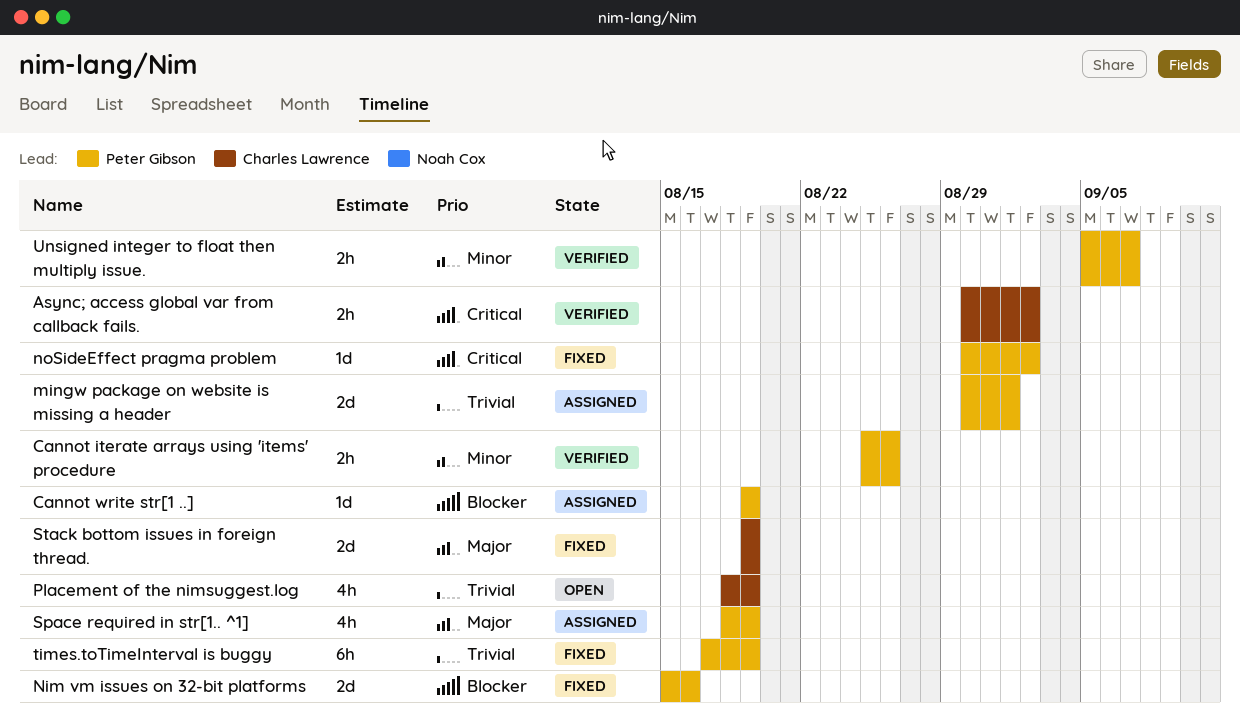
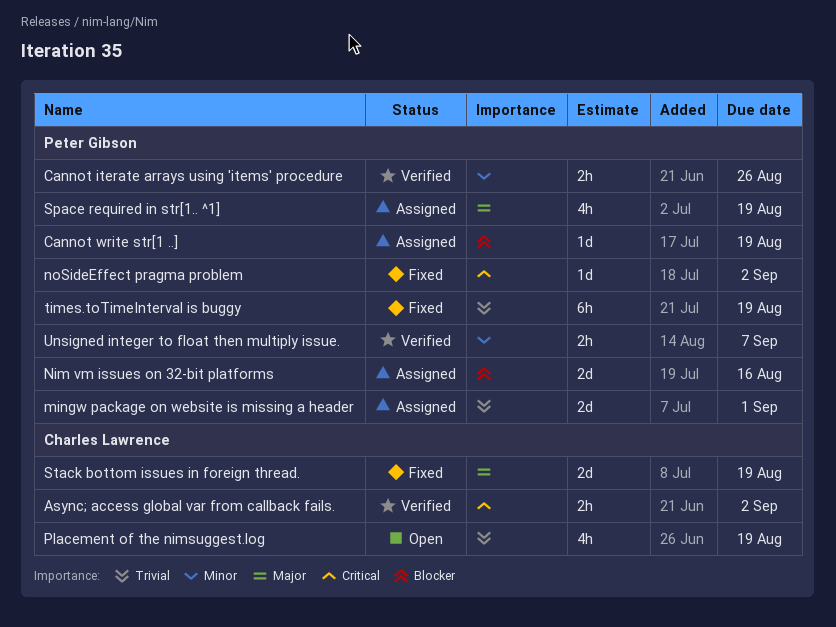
Nim vm issues on 32-bit platforms, status: Fixed -> Assigned

